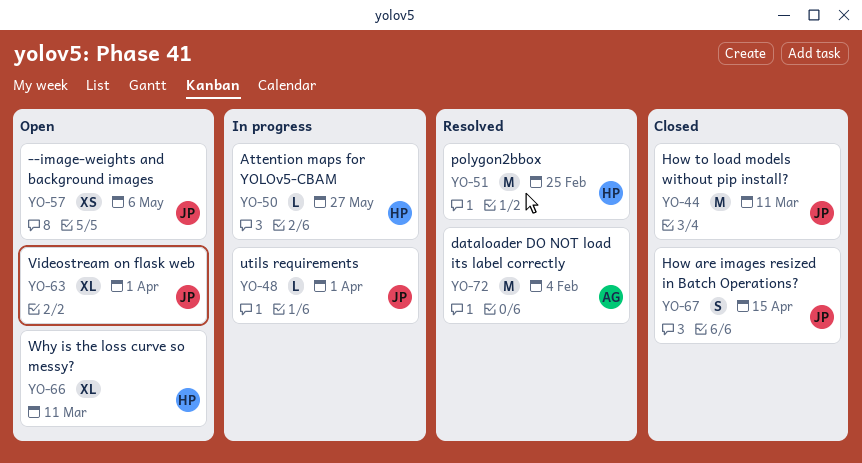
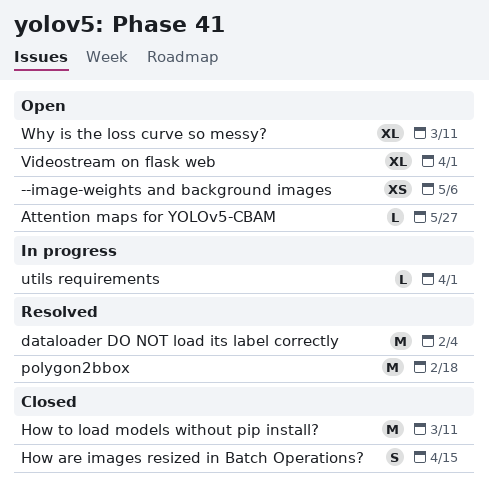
Attention maps for YOLOv5-CBAM, status: In progress -> Open
polygon2bbox, due: Feb 25 -> Feb 18

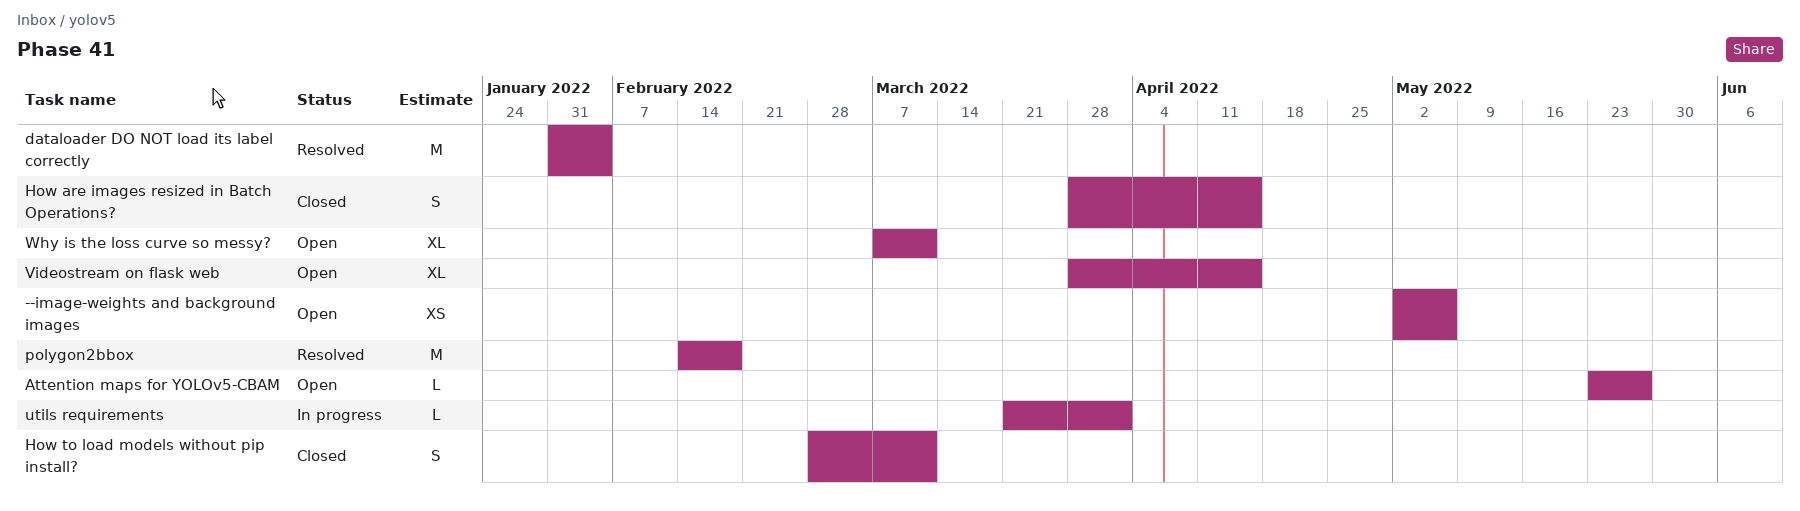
How to load models without pip install?, estimate: M -> S
Videostream on flask web, due: Apr 1 -> Apr 15

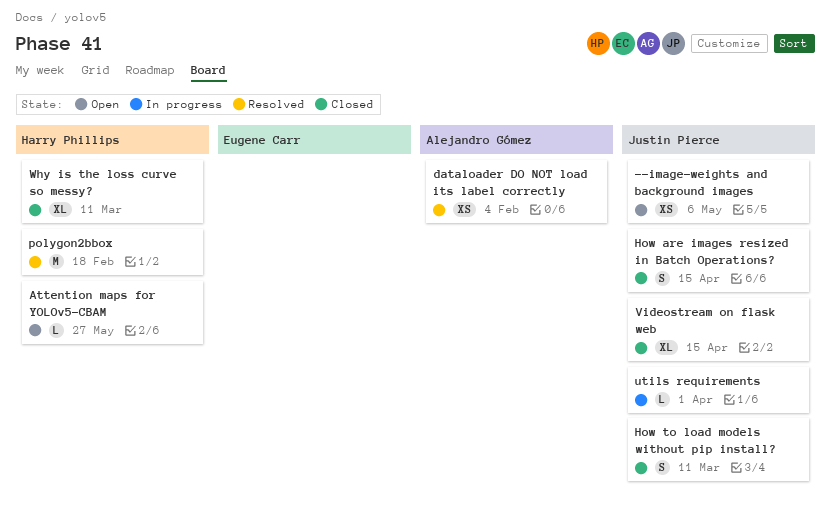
dataloader DO NOT load its label correctly, estimate: M -> XS
Videostream on flask web, status: Open -> Closed
Why is the loss curve so messy?, status: Open -> Closed

